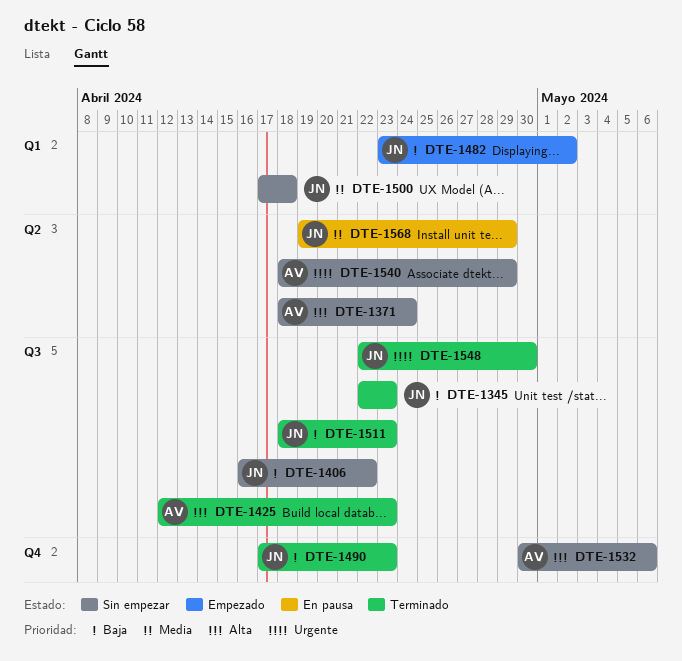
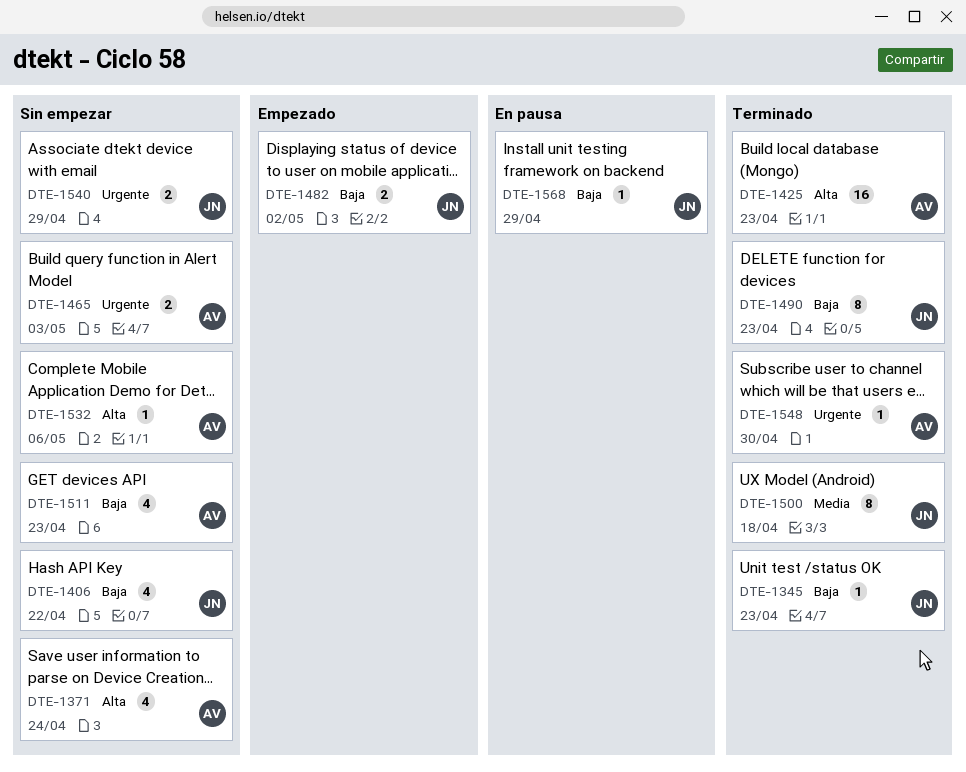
DTE-1465: none -> present
DTE-1500, status: Sin empezar -> Terminado
DTE-1511, status: Terminado -> Sin empezar
DTE-1511, owner: JN -> AV
DTE-1540, owner: AV -> JN
DTE-1548, owner: JN -> AV
DTE-1568, priority: Media -> Baja

